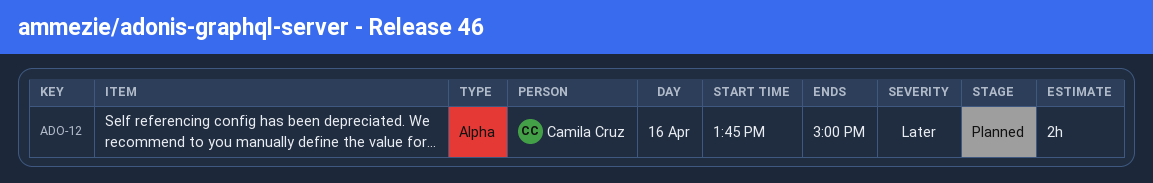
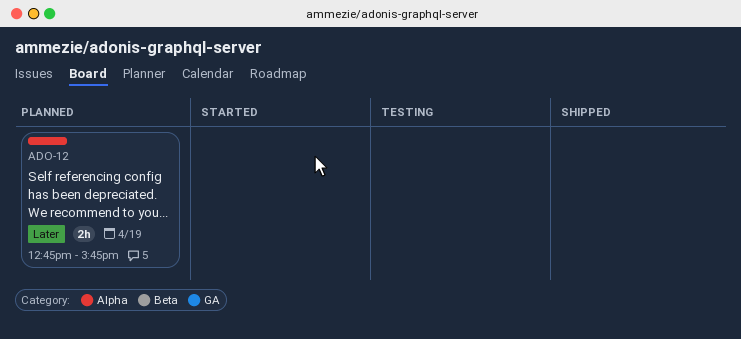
ADO-12, day: Apr 16 -> Apr 19
ADO-12, begins: 13:45 -> 12:45
ADO-12, ends: 15:00 -> 15:45

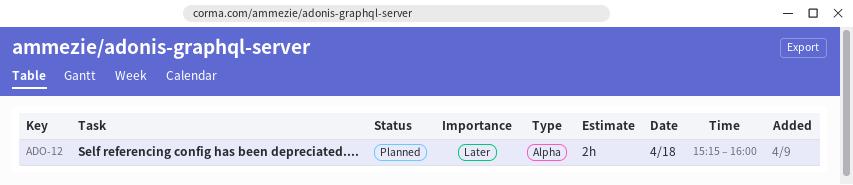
ADO-12, day: Apr 19 -> Apr 18
ADO-12, begins: 12:45 -> 15:15
ADO-12, ends: 15:45 -> 16:00

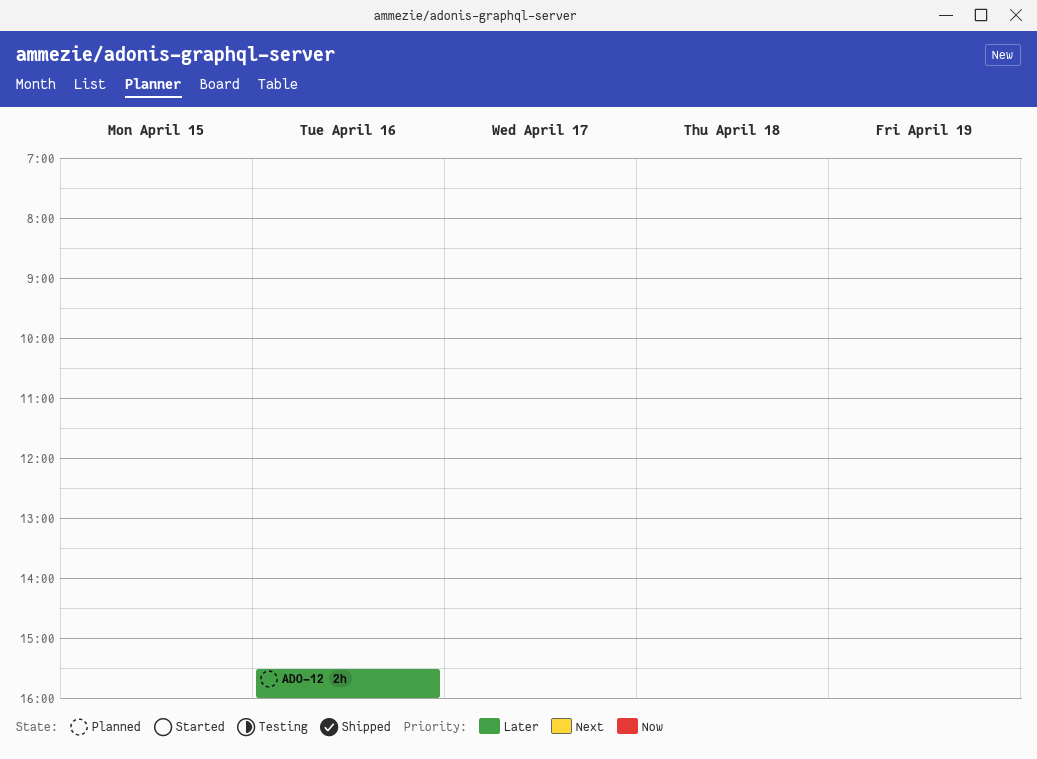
ADO-12, day: Apr 18 -> Apr 16
ADO-12, begins: 15:15 -> 15:30

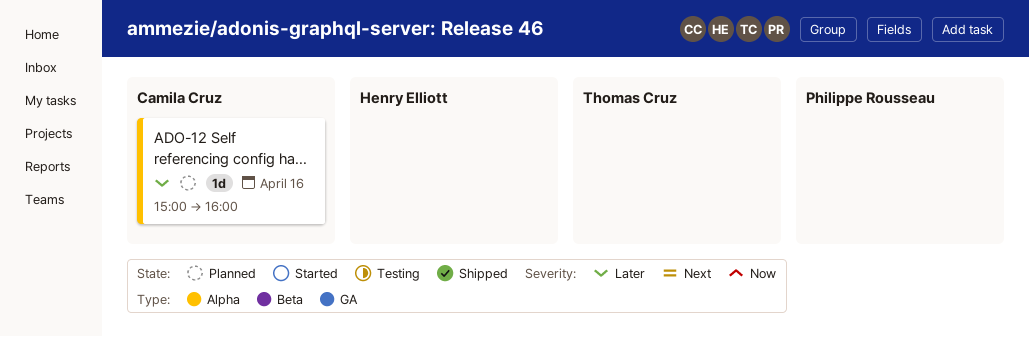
ADO-12, estimate: 2h -> 1d
ADO-12, begins: 15:30 -> 15:00

